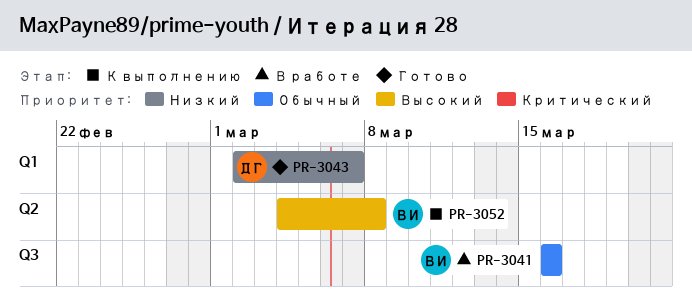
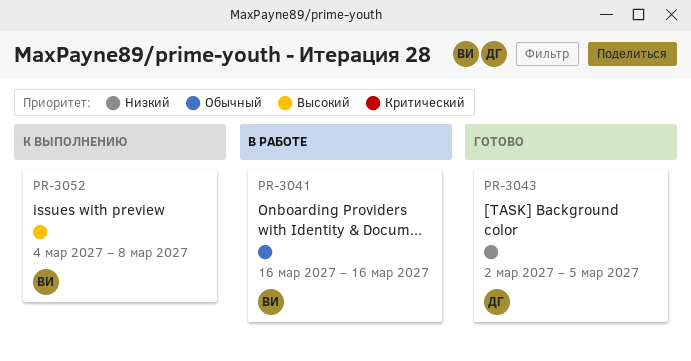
PR-3043, due: Mar 7 -> Mar 5

